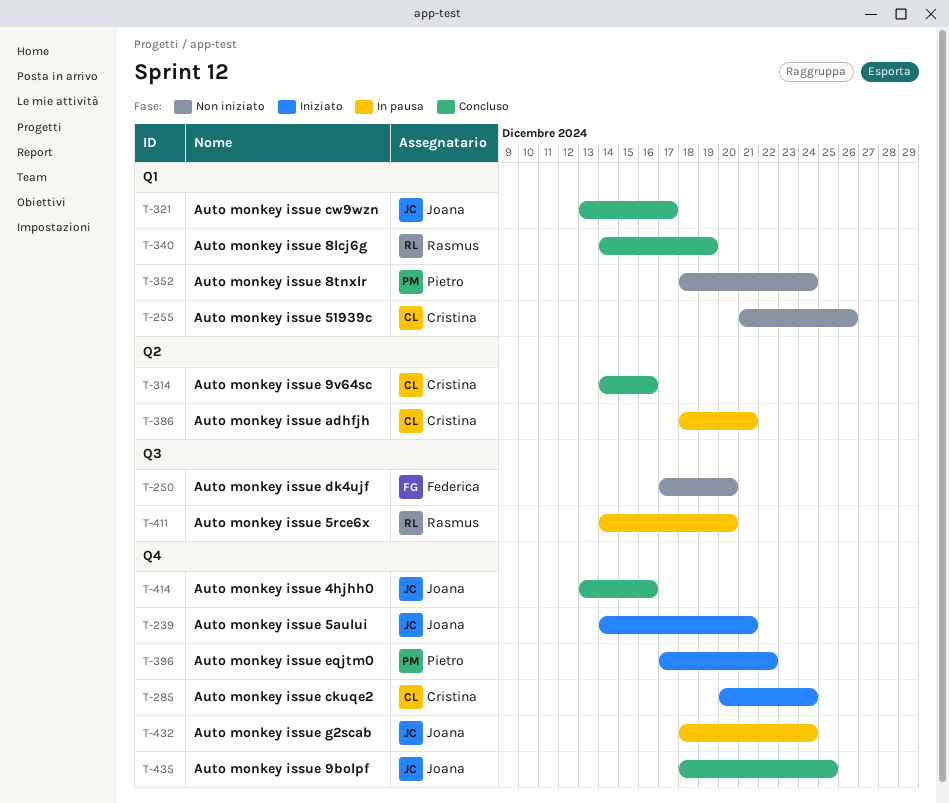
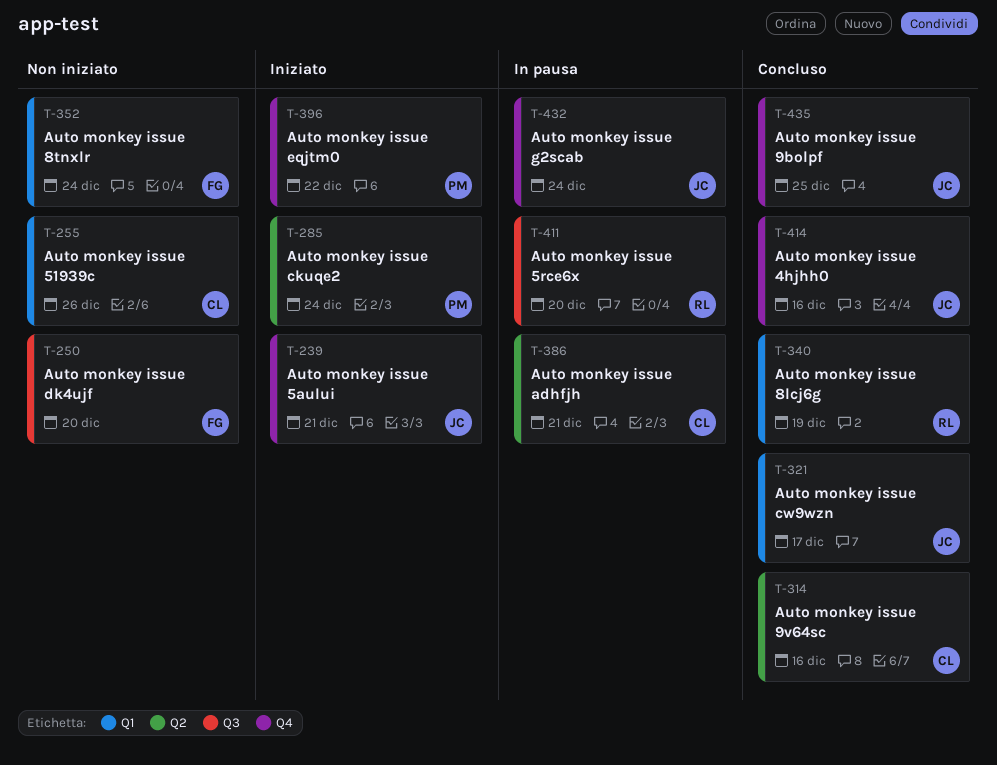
T-285, owner: Cristina -> Pietro
T-285, label: Q4 -> Q2
T-352, owner: Pietro -> Federica

